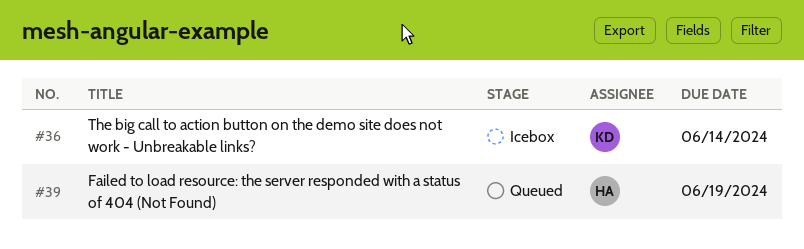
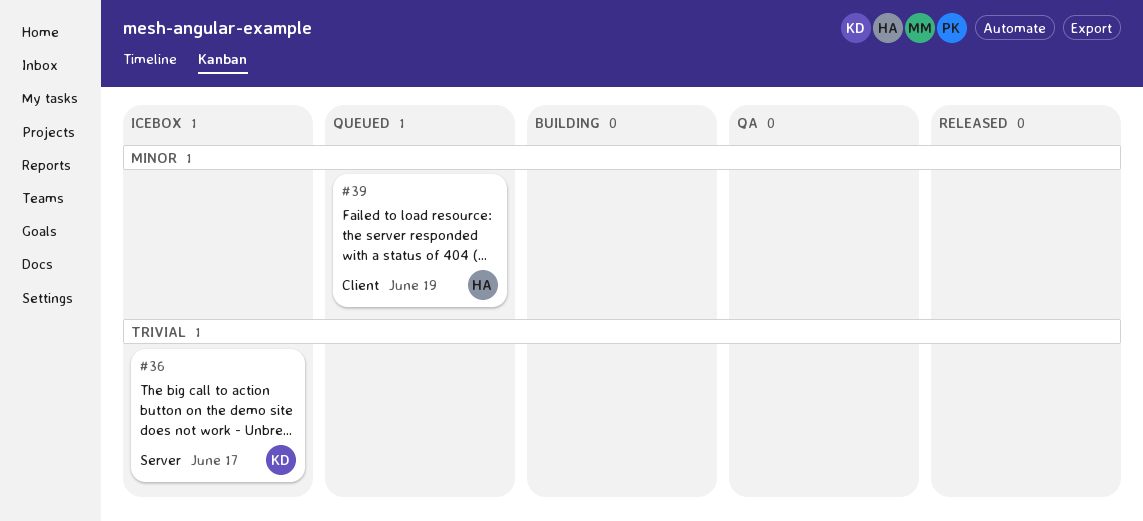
#36, due: Jun 14 -> Jun 17

